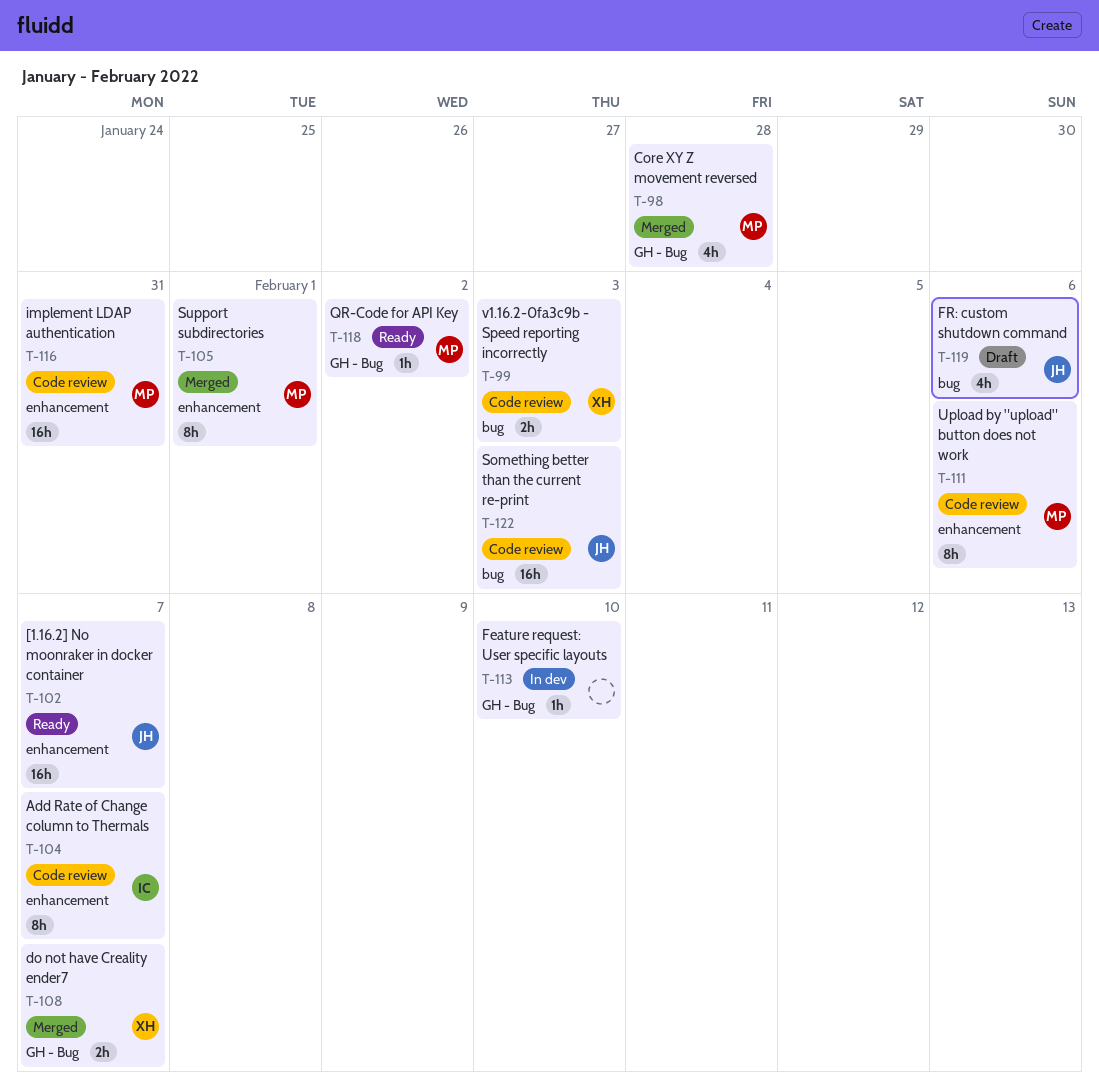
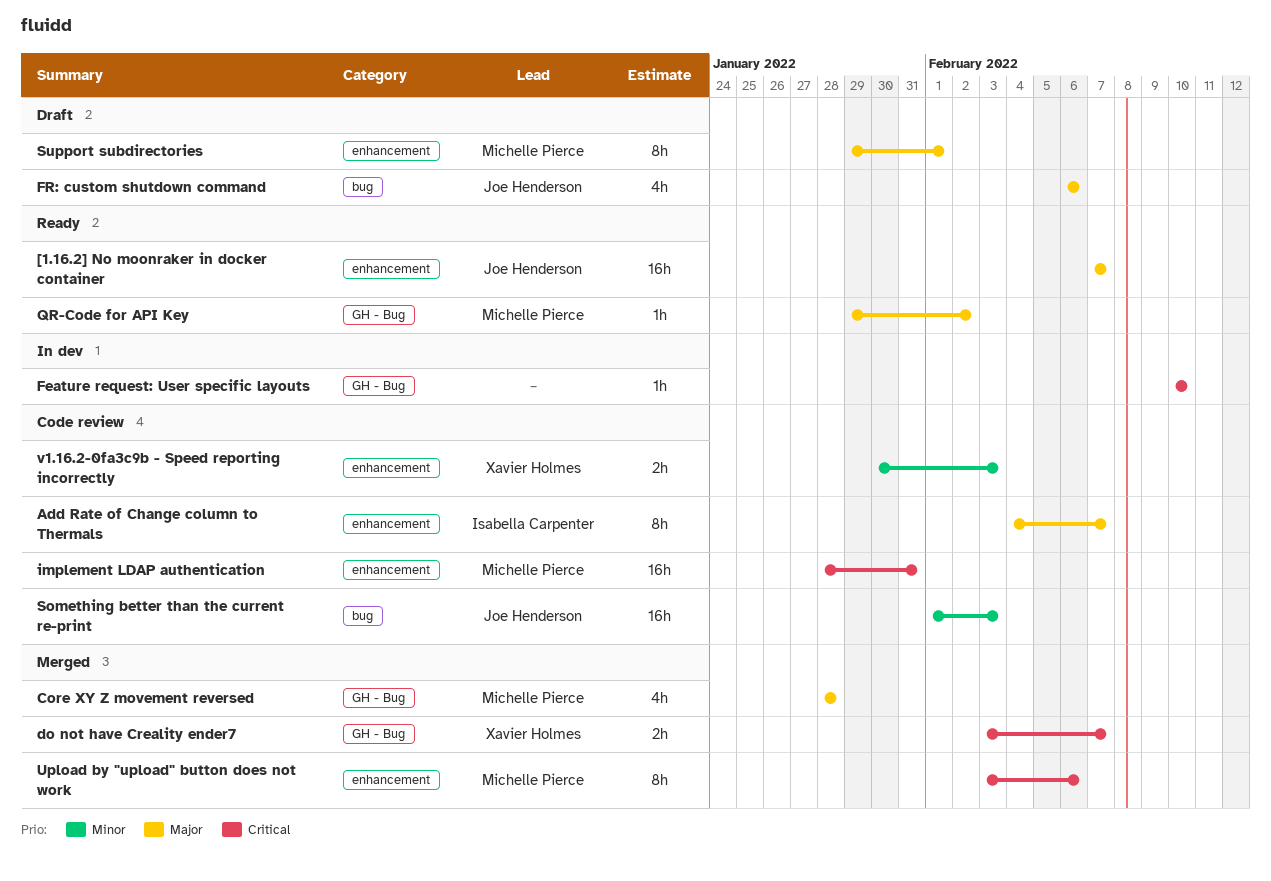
Support subdirectories, status: Merged -> Draft
Upload by "upload" button does not work, status: Code review -> Merged
v1.16.2-0fa3c9b - Speed reporting incorrectly, label: bug -> enhancement

